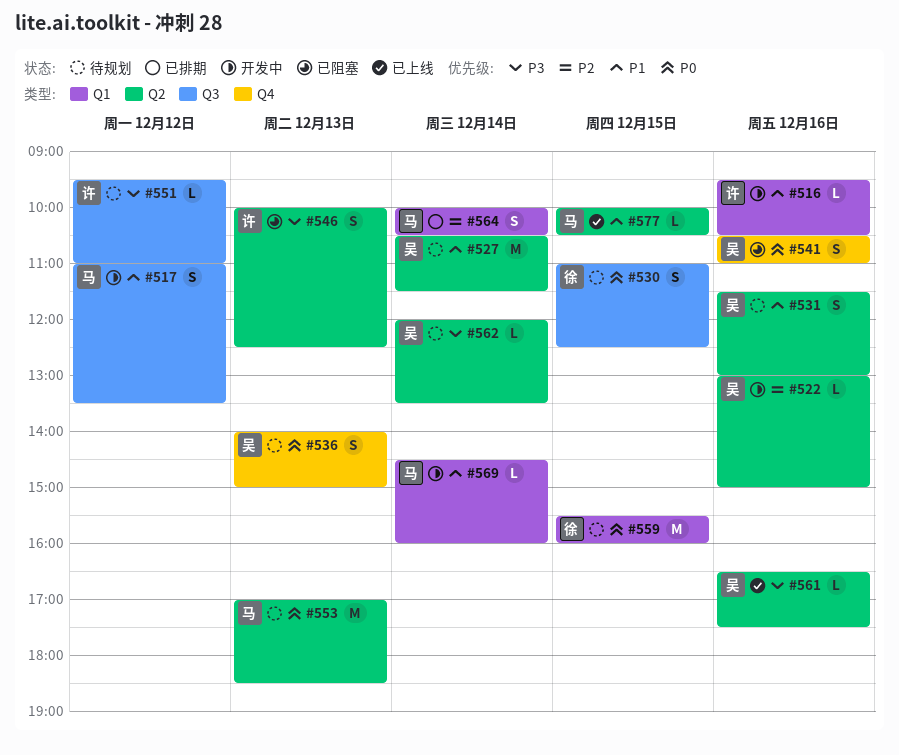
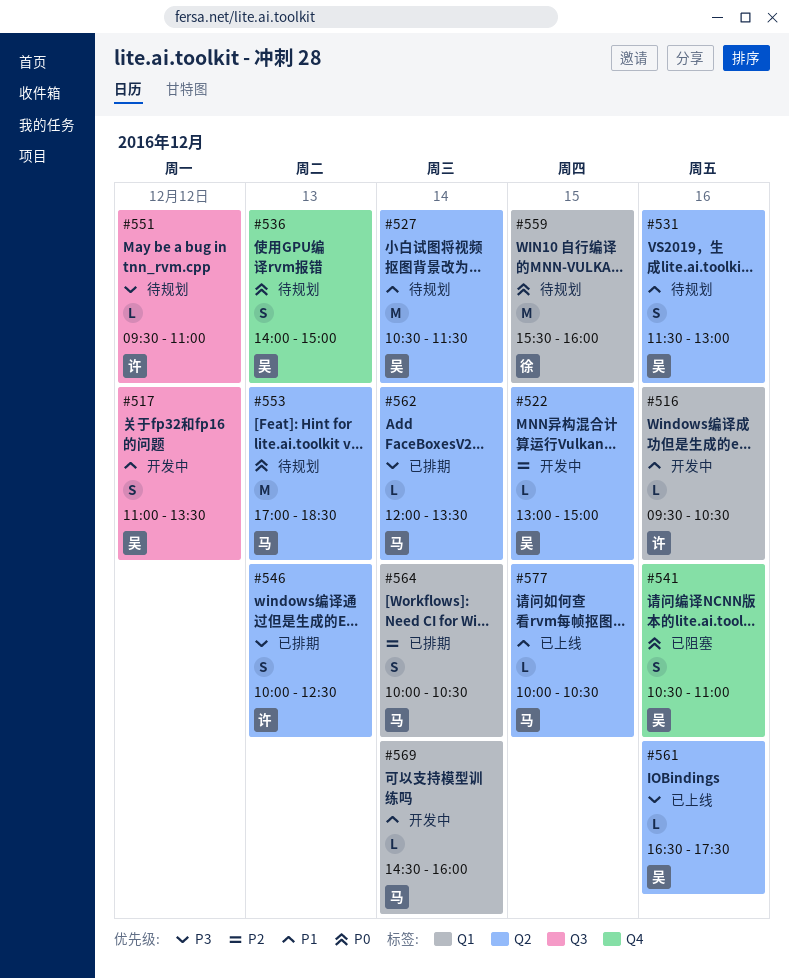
#517, owner: 马 -> 吴
#522, day: Dec 16 -> Dec 15
#530: present -> none
#546, status: 已阻塞 -> 已排期
#562, status: 待规划 -> 已排期
#562, owner: 吴 -> 马

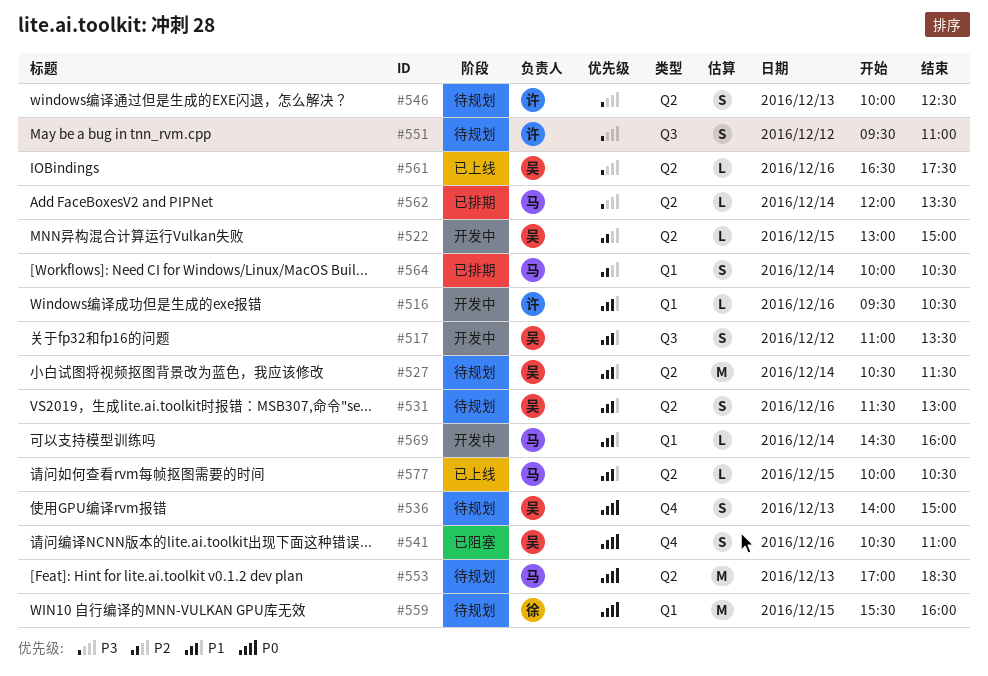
#546, status: 已排期 -> 待规划
#551, estimate: L -> S

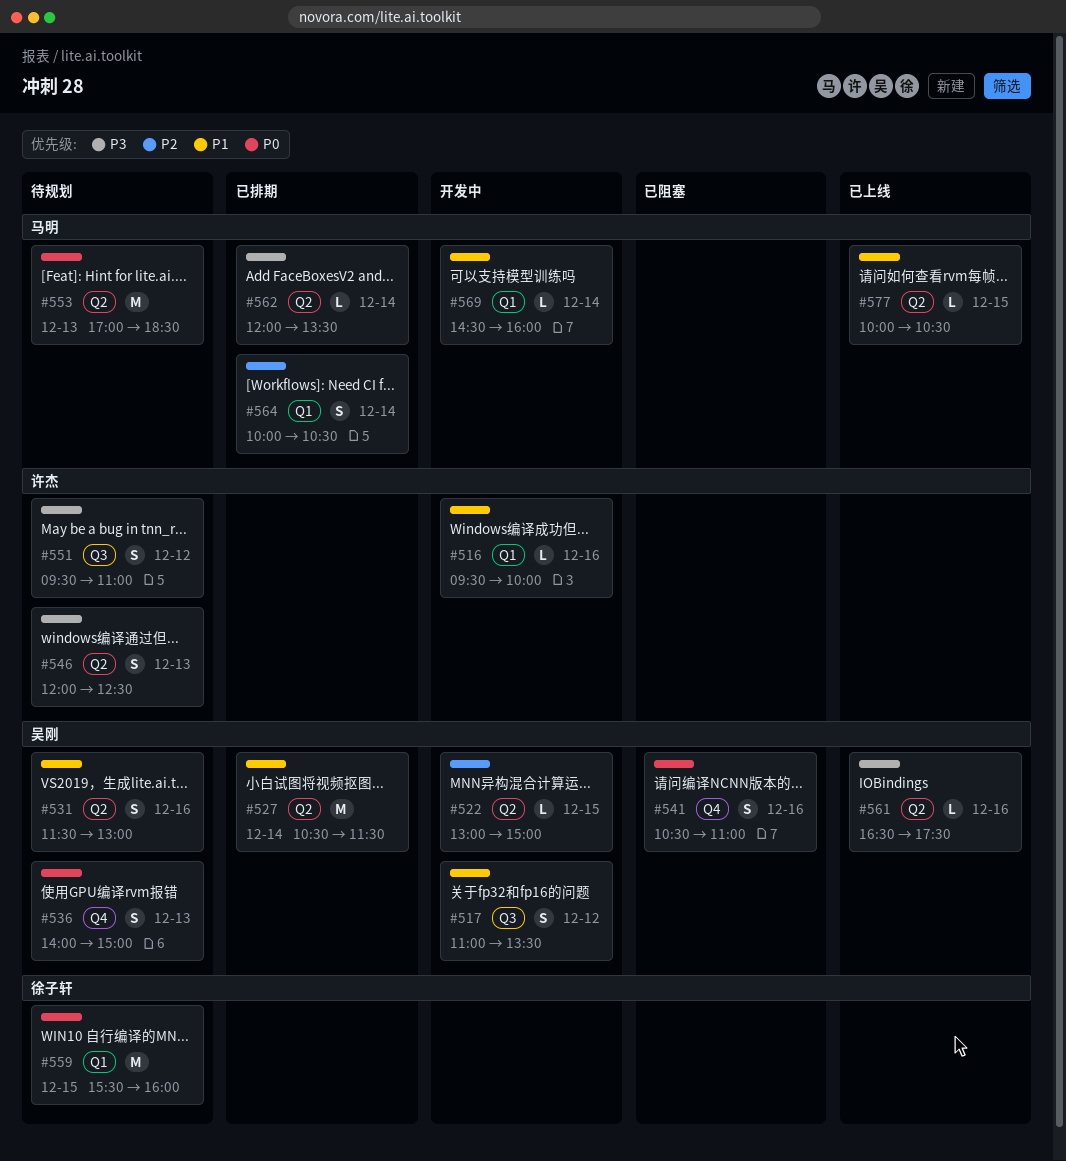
#516, ends: 10:30 -> 10:00
#527, status: 待规划 -> 已排期
#546, begins: 10:00 -> 12:00

